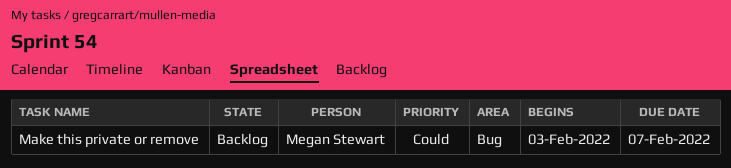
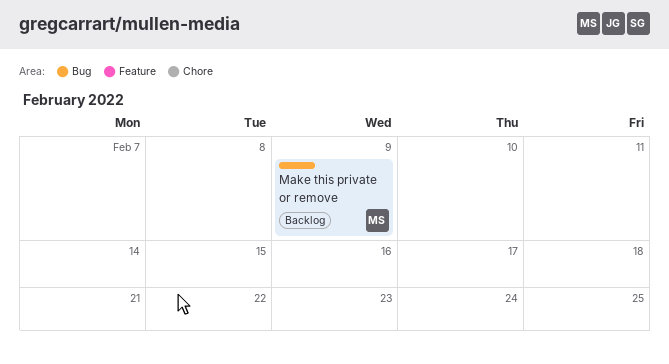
Make this private or remove, due: Feb 7 -> Feb 9

